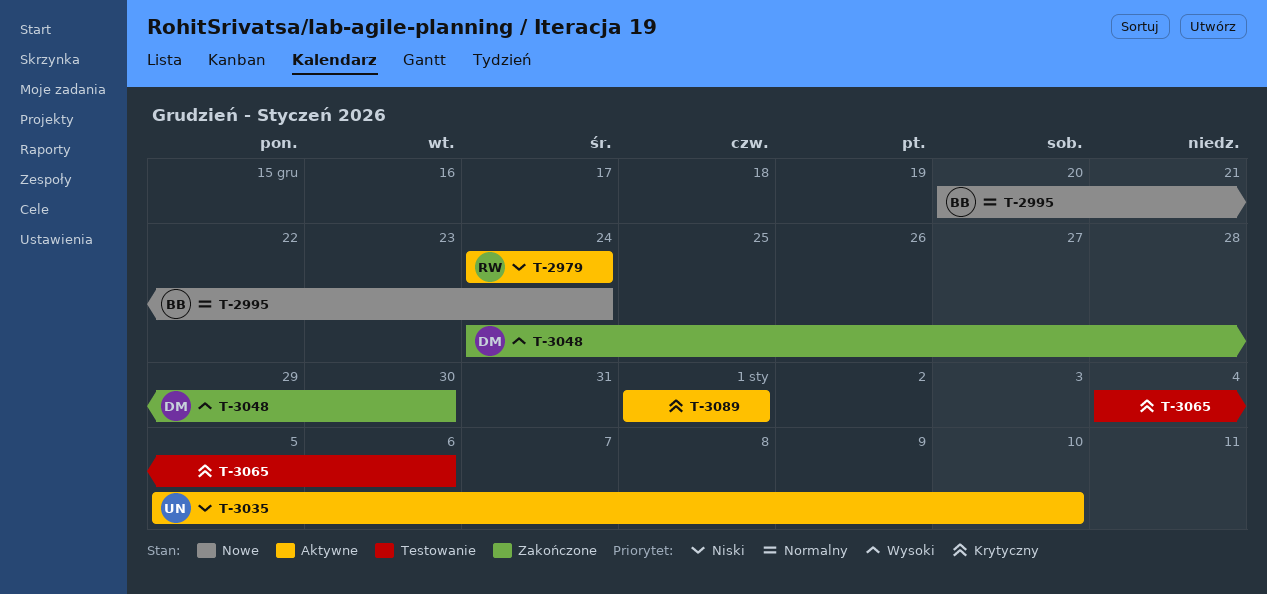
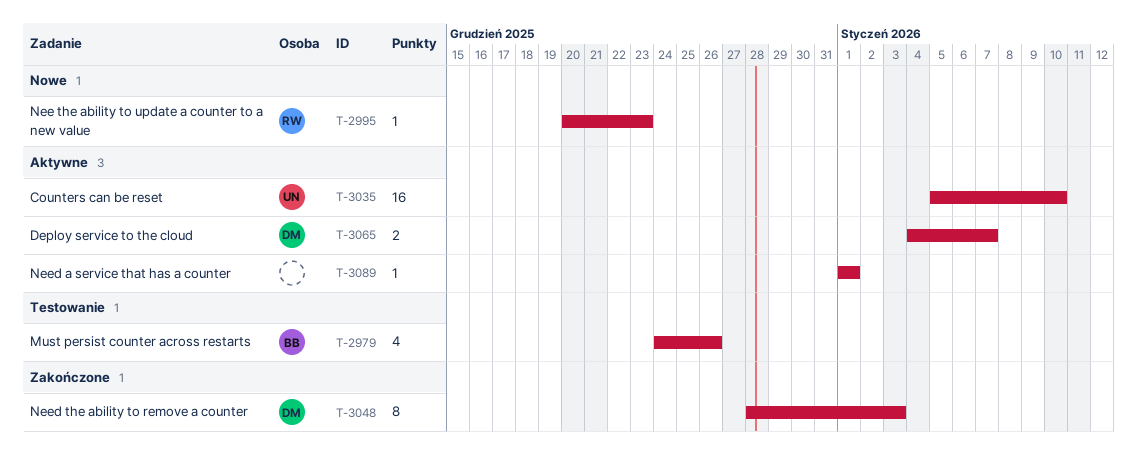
T-2979, status: Aktywne -> Testowanie
T-2979, owner: RW -> BB
T-2979, due: Dec 24 -> Dec 26
T-2995, owner: BB -> RW
T-2995, due: Dec 24 -> Dec 23
T-3048, start: Dec 24 -> Dec 28
T-3048, due: Dec 30 -> Jan 3
T-3065, status: Testowanie -> Aktywne
T-3065, owner: none -> DM
T-3065, due: Jan 6 -> Jan 7

